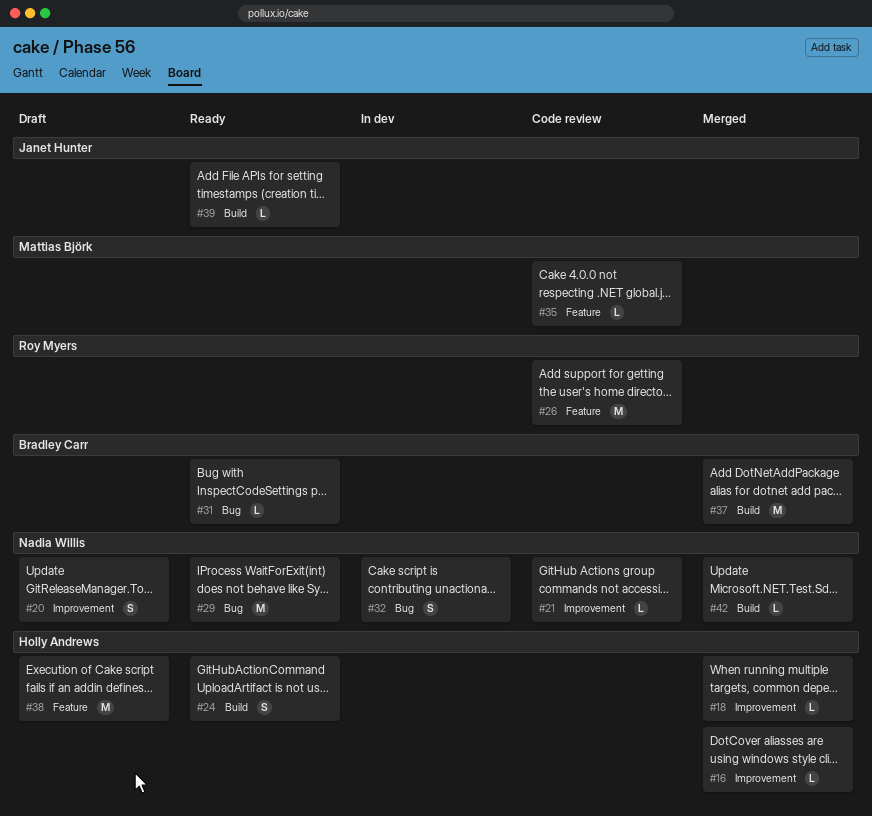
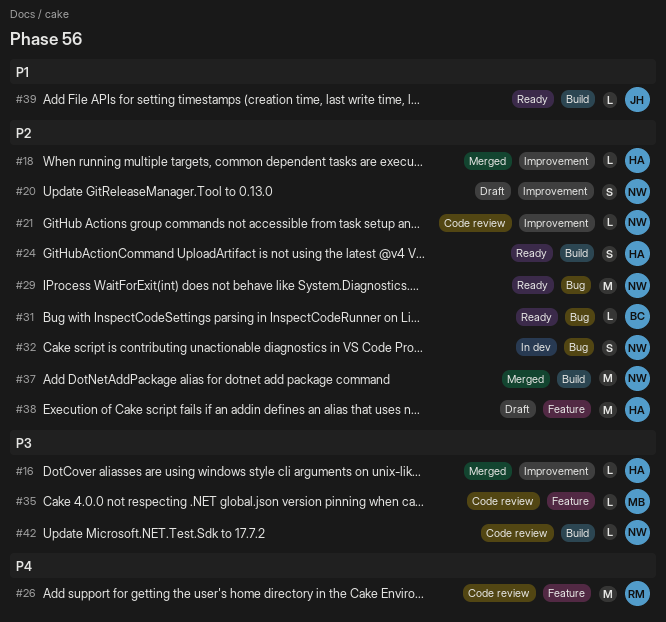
#37, owner: Bradley Carr -> Nadia Willis
#42, status: Merged -> Code review

